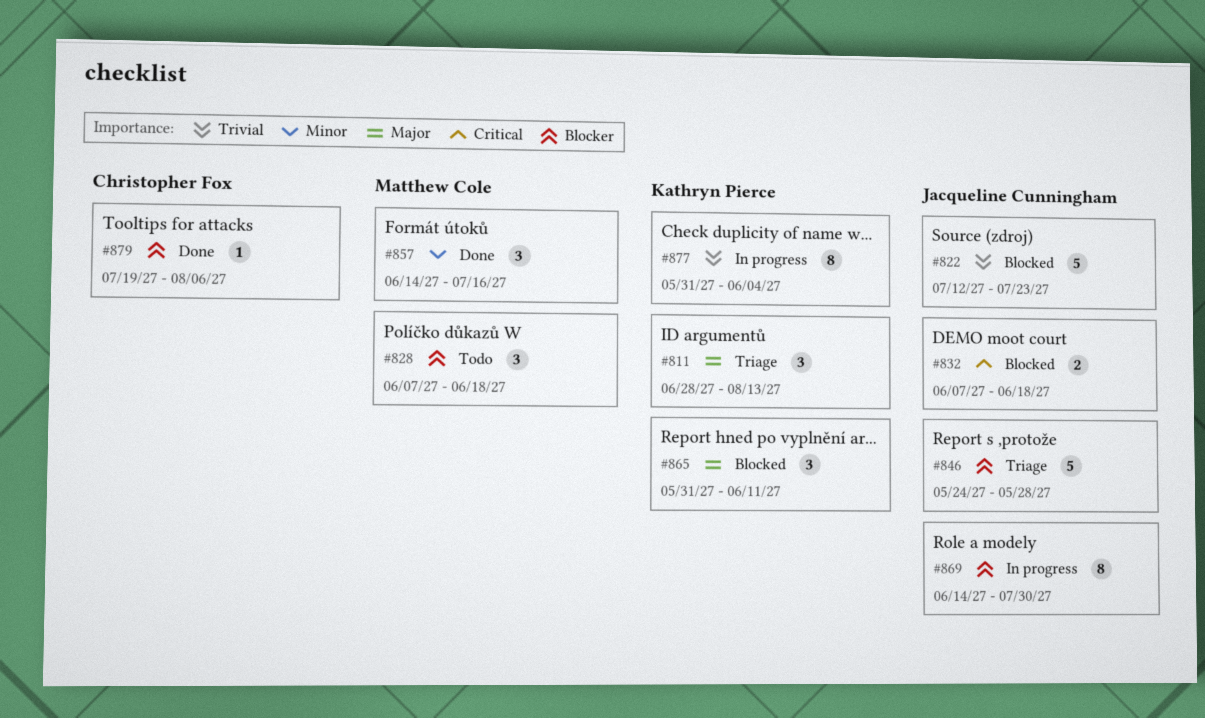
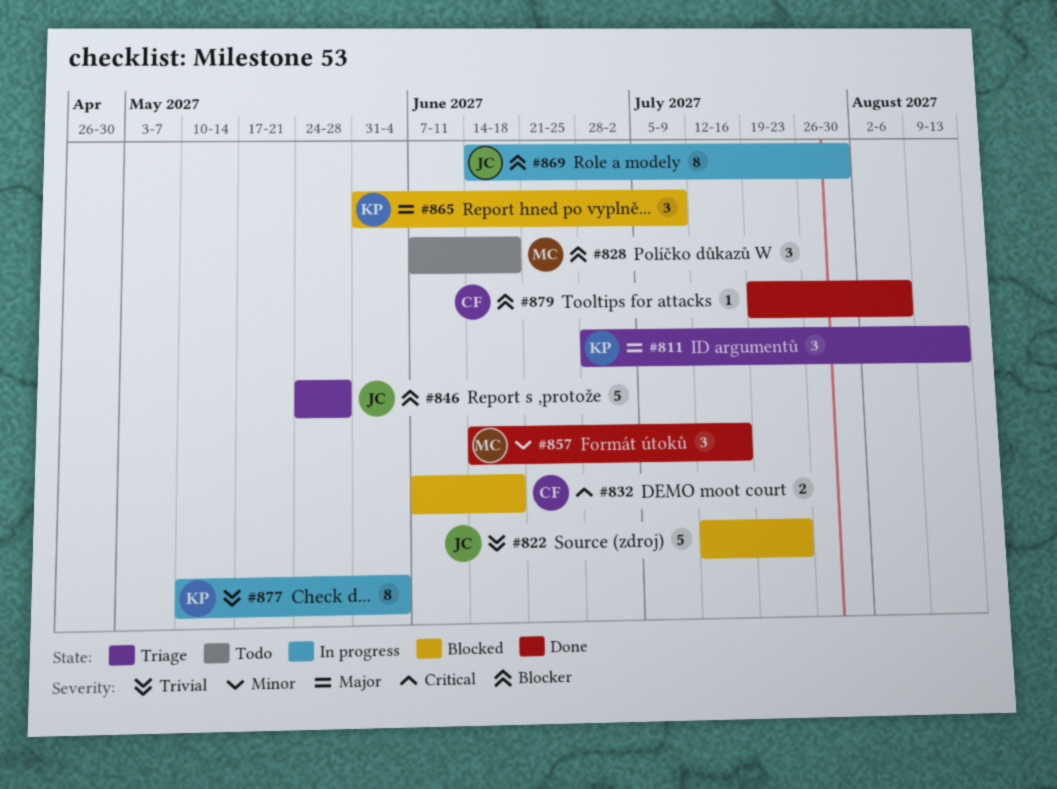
#832, owner: Jacqueline Cunningham -> Christopher Fox
#865, due: Jun 11 -> Jul 9
#877, start: May 31 -> May 10

